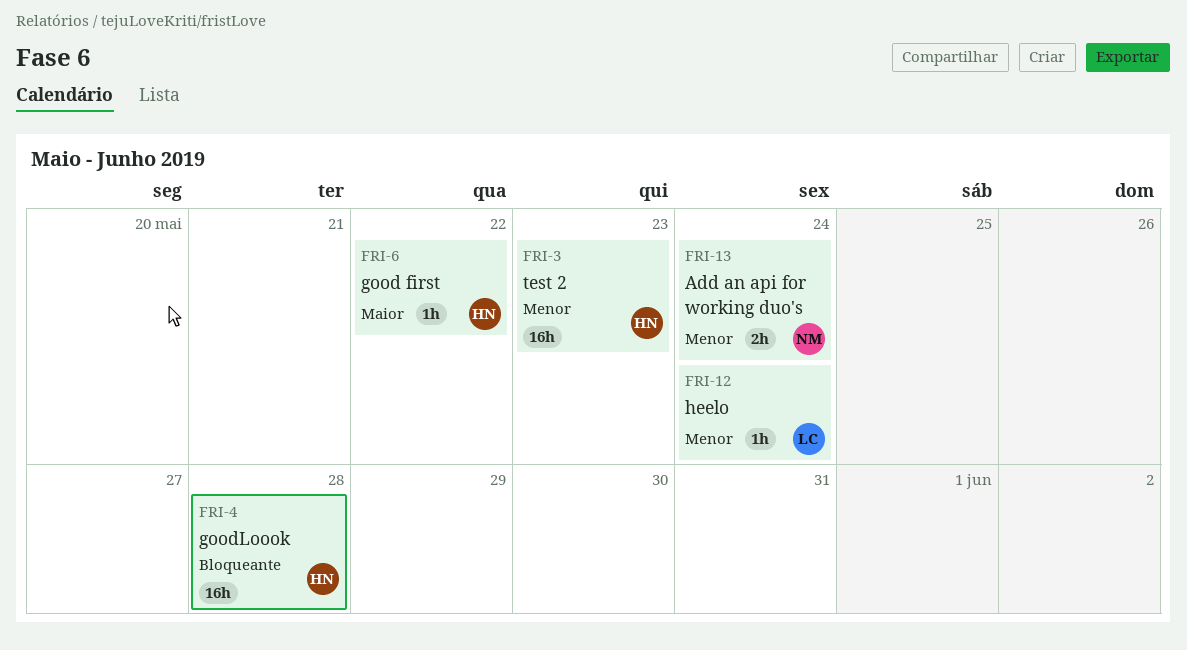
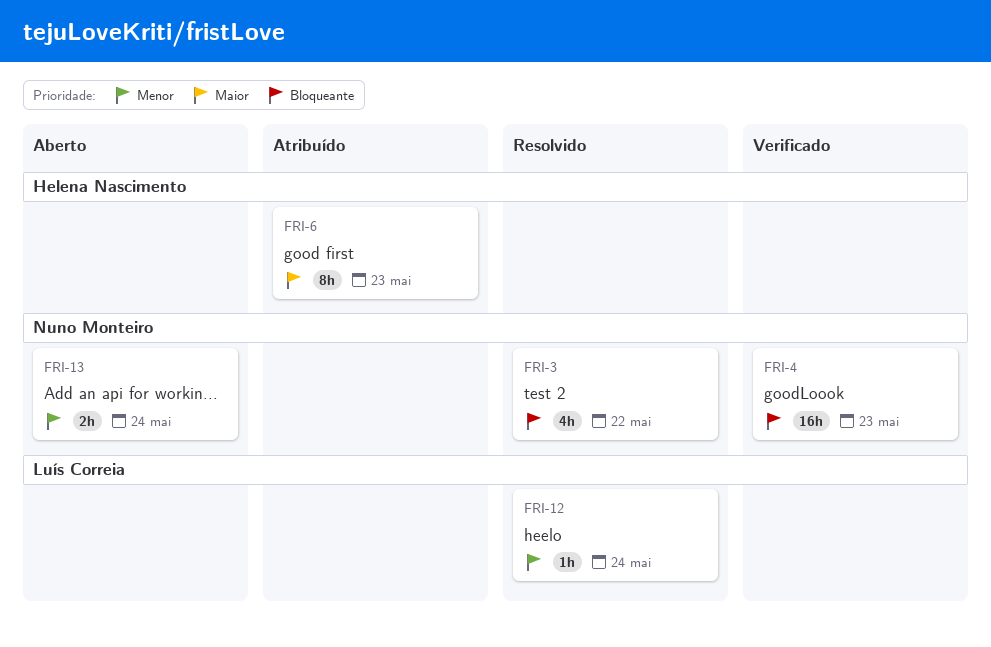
FRI-3, owner: Helena Nascimento -> Nuno Monteiro
FRI-3, priority: Menor -> Bloqueante
FRI-3, estimate: 16h -> 4h
FRI-3, due: May 23 -> May 22
FRI-4, owner: Helena Nascimento -> Nuno Monteiro
FRI-4, due: May 28 -> May 23
FRI-6, estimate: 1h -> 8h
FRI-6, due: May 22 -> May 23

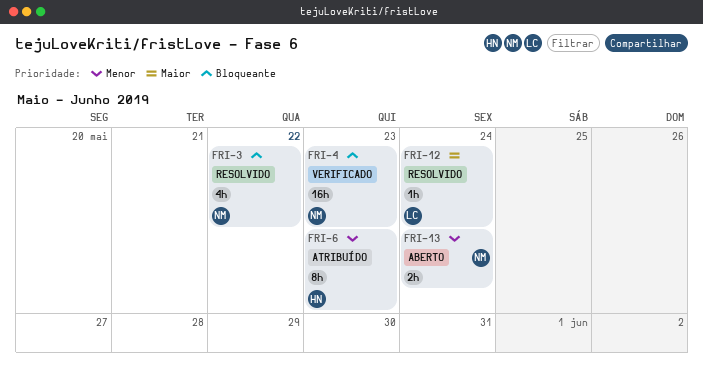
FRI-6, priority: Maior -> Menor
FRI-12, priority: Menor -> Maior

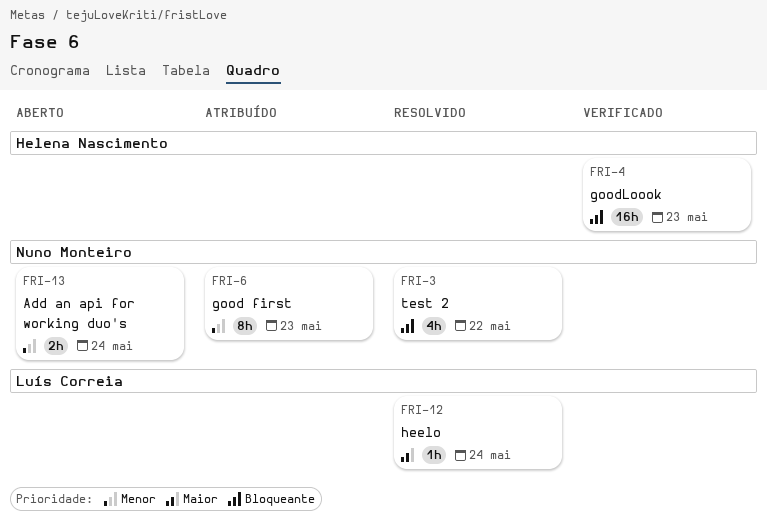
FRI-4, owner: Nuno Monteiro -> Helena Nascimento
FRI-6, owner: Helena Nascimento -> Nuno Monteiro

